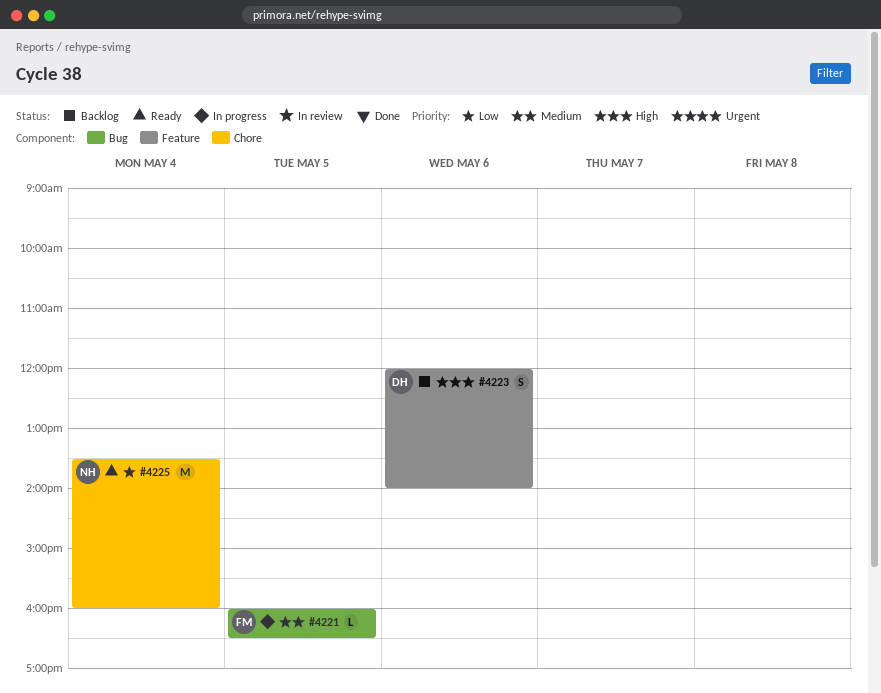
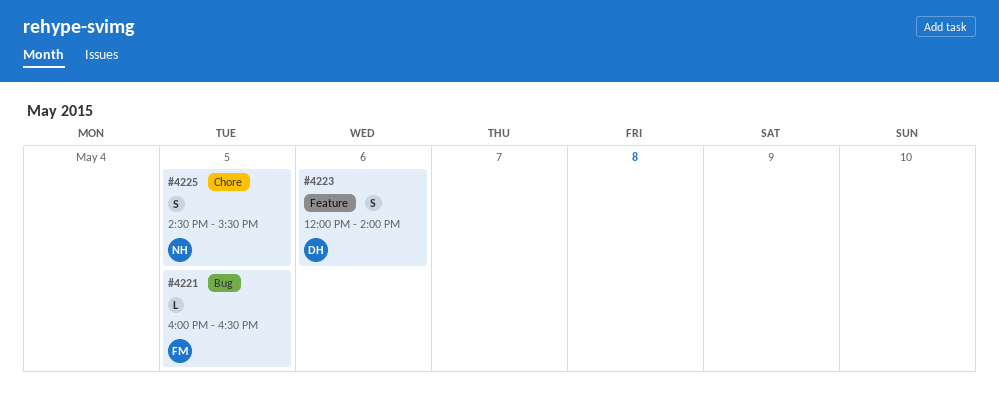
#4225, estimate: M -> S
#4225, day: May 4 -> May 5
#4225, begins: 13:30 -> 14:30
#4225, ends: 16:00 -> 15:30

